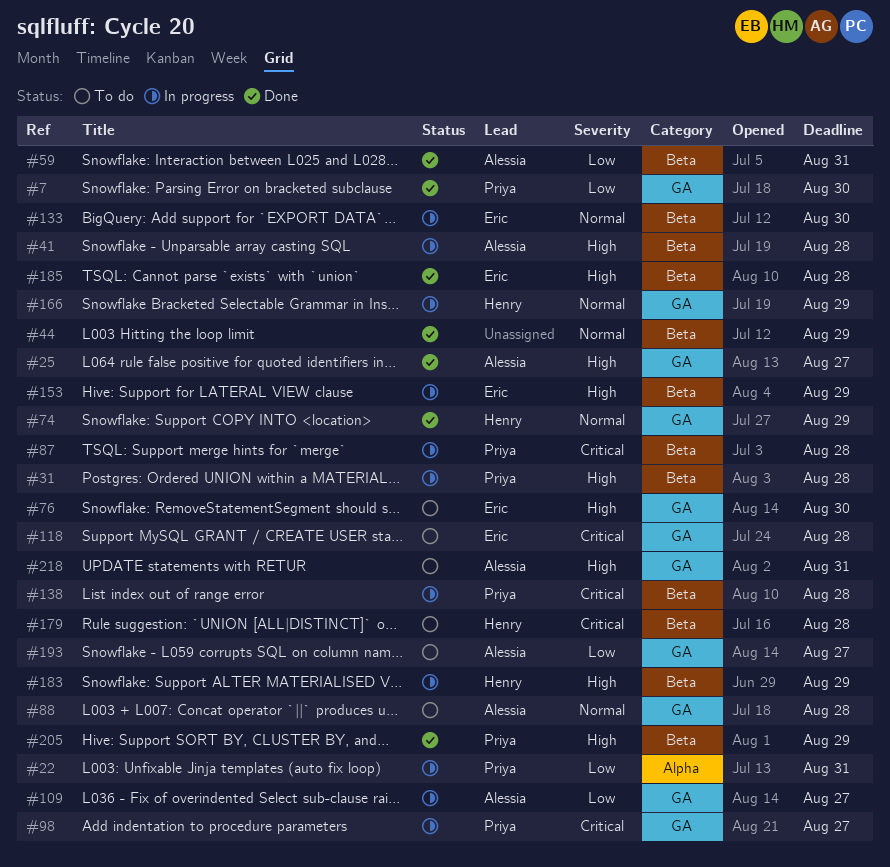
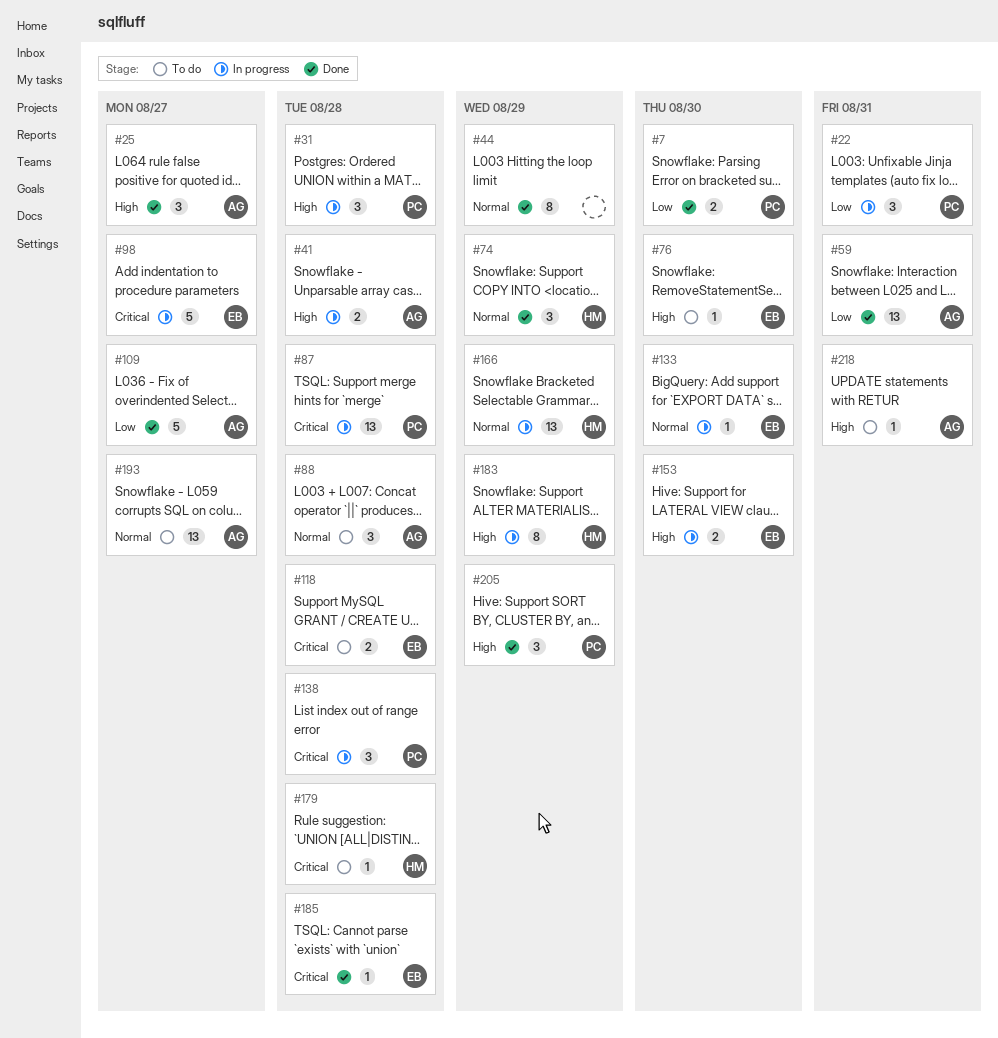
#98, owner: Priya -> Eric
#109, status: In progress -> Done
#153, due: Aug 29 -> Aug 30
#185, priority: High -> Critical
#193, priority: Low -> Normal

